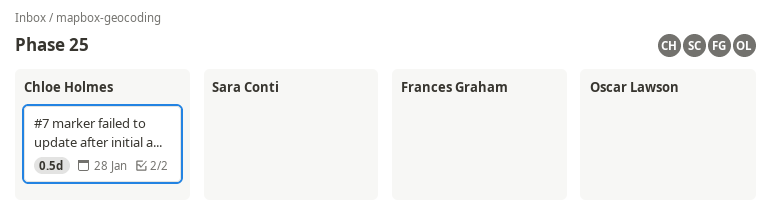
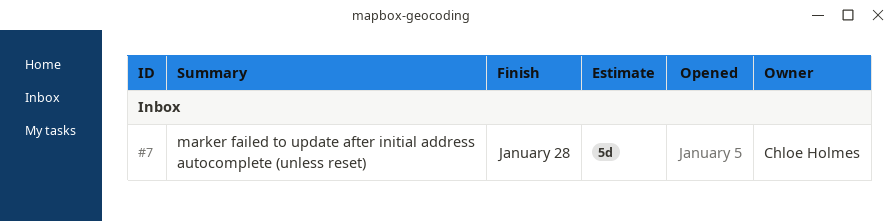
#7, estimate: 0.5d -> 5d

